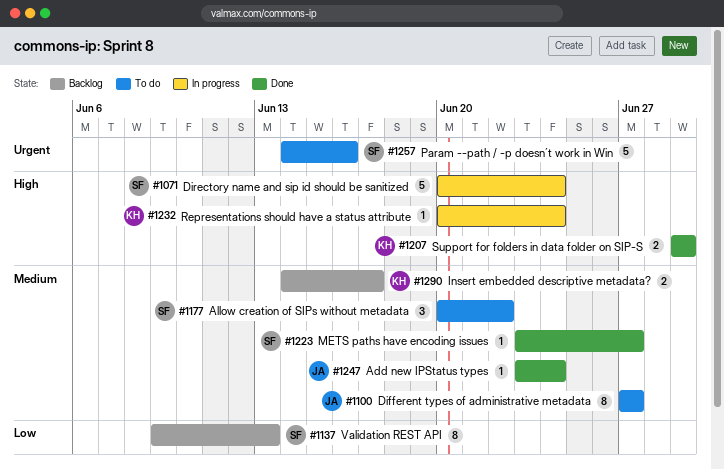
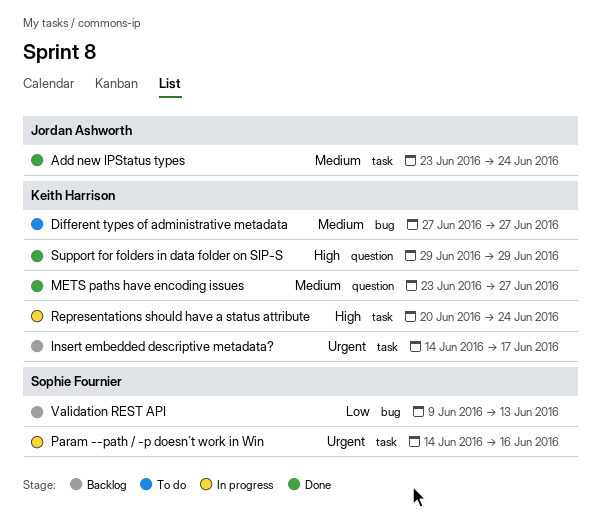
Allow creation of SIPs without metadata: present -> none
Different types of administrative metadata, owner: Jordan Ashworth -> Keith Harrison
Directory name and sip id should be sanitized: present -> none
Insert embedded descriptive metadata?, priority: Medium -> Urgent
METS paths have encoding issues, owner: Sophie Fournier -> Keith Harrison
Param --path / -p doesn´t work in Win, status: To do -> In progress

